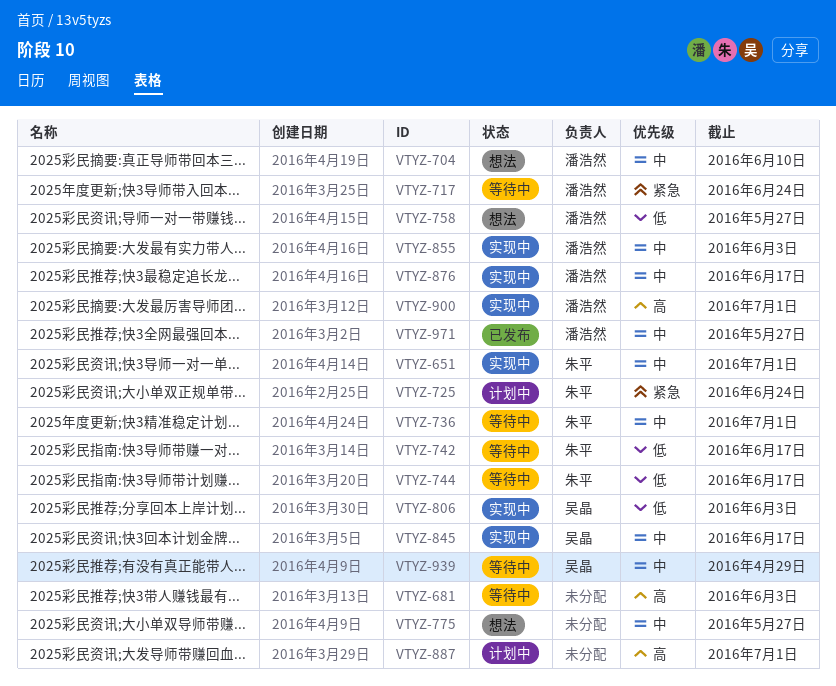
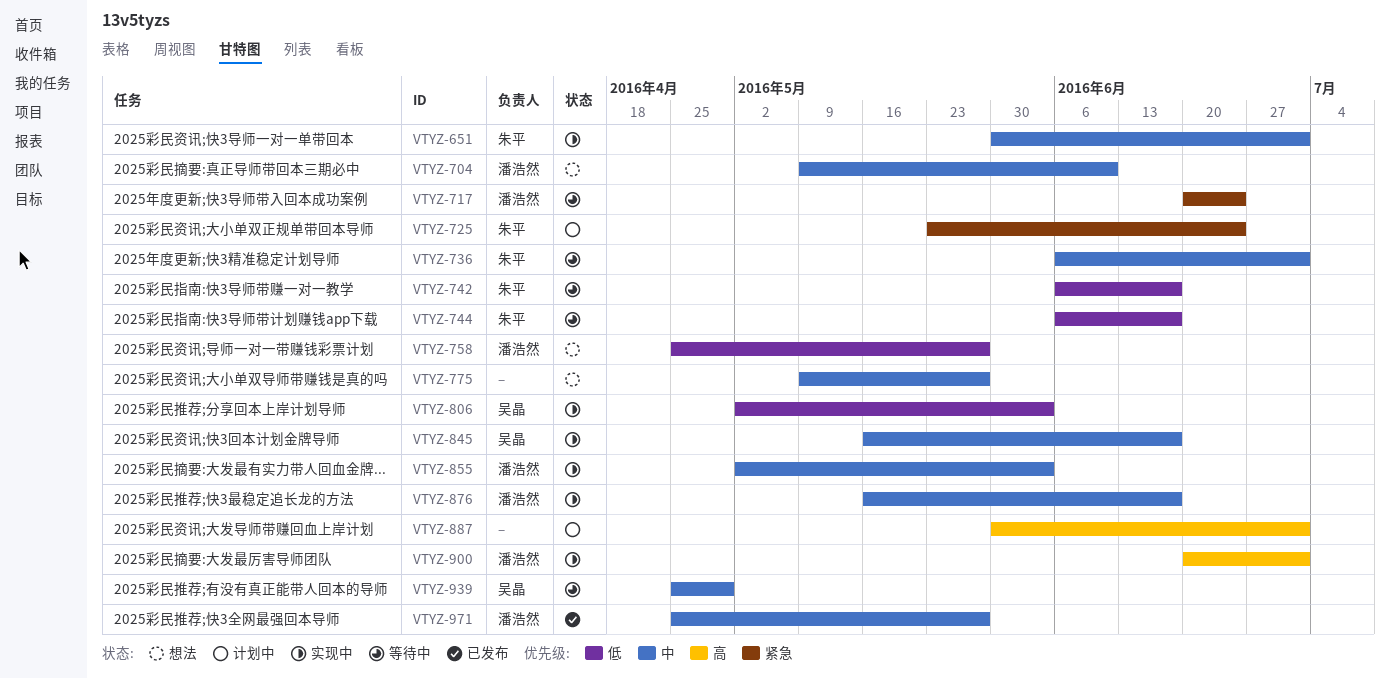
VTYZ-681: present -> none

